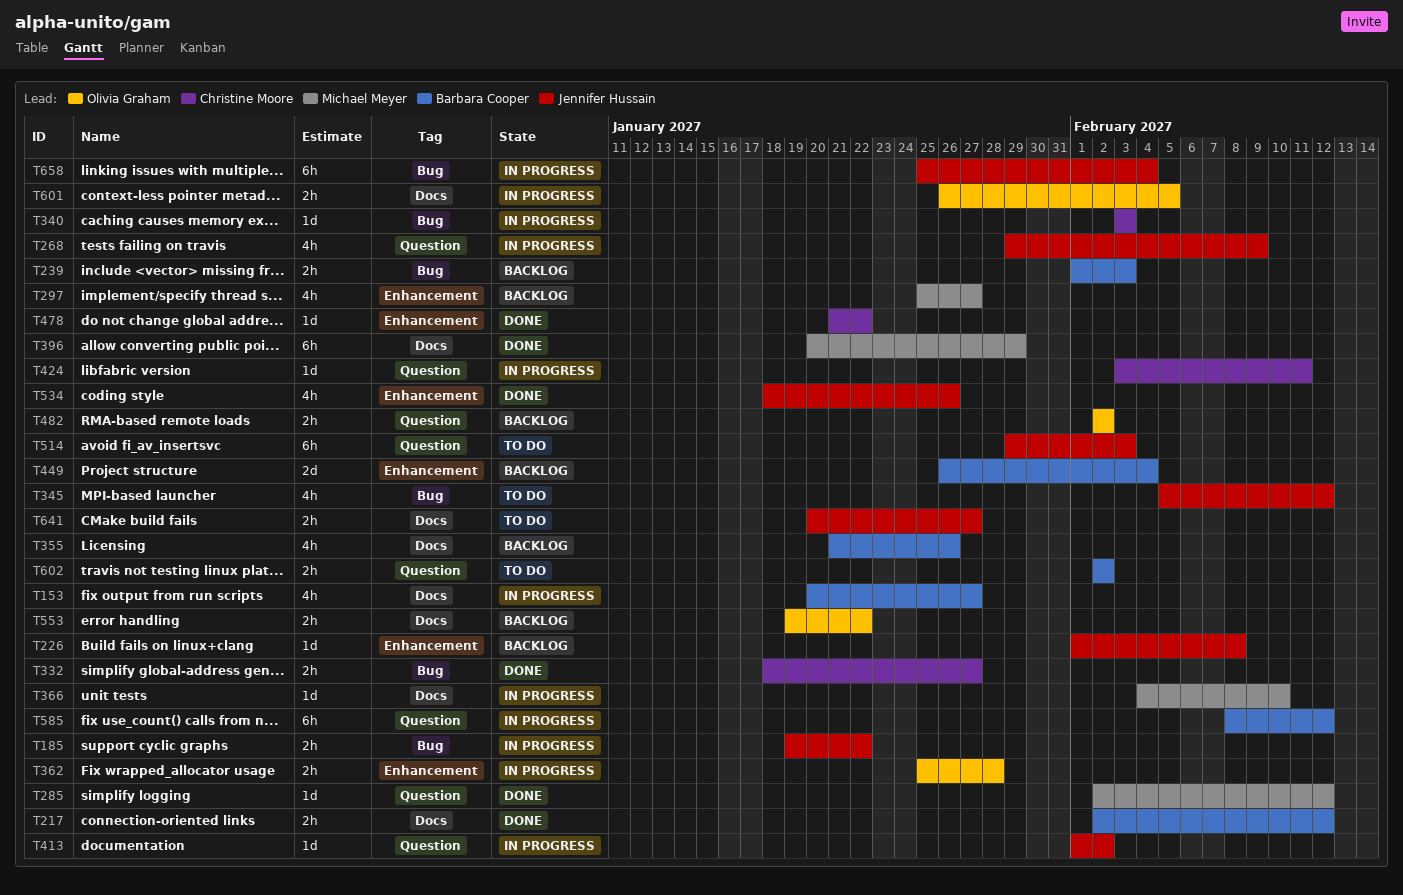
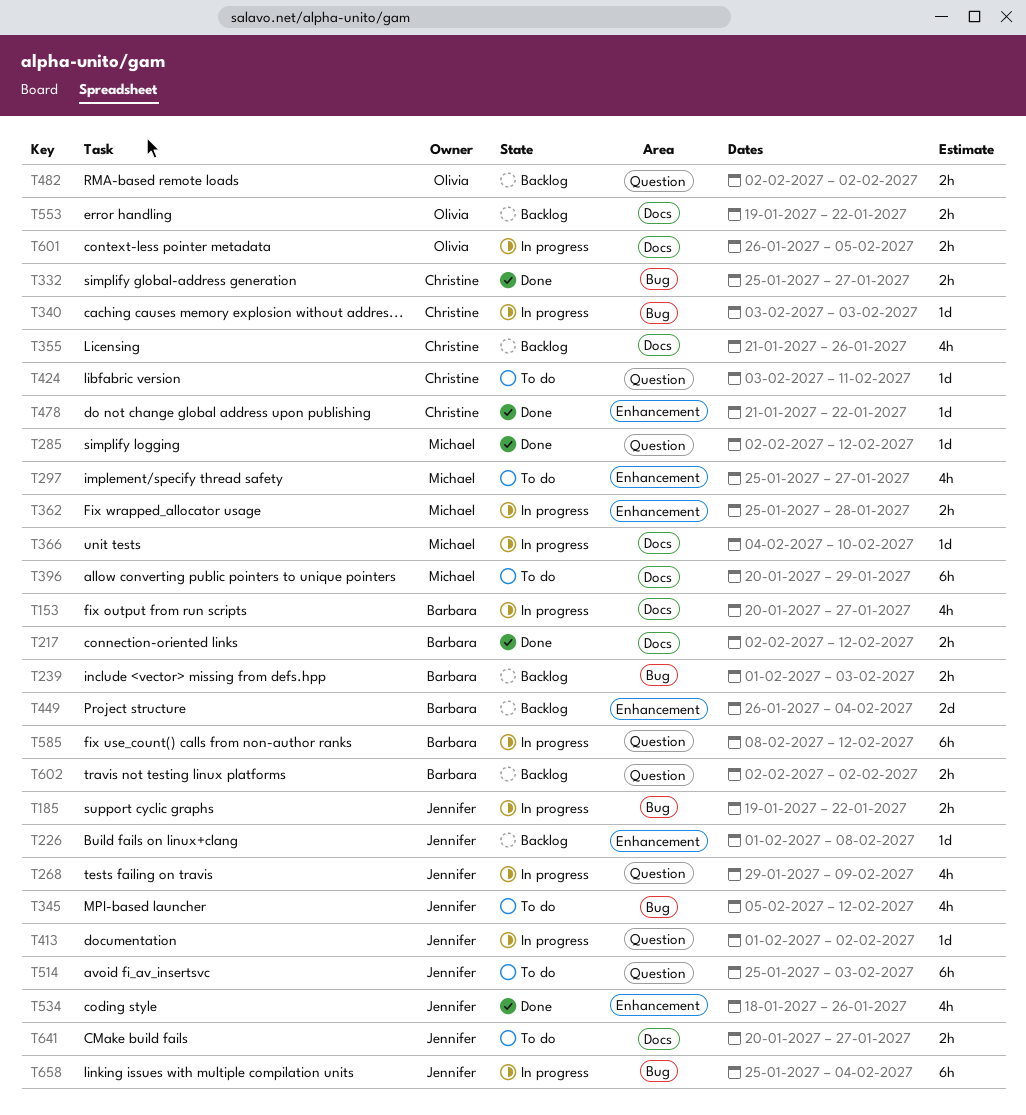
T297, status: Backlog -> To do
T332, start: Jan 18 -> Jan 25
T355, owner: Barbara Cooper -> Christine Moore
T362, owner: Olivia Graham -> Michael Meyer
T396, status: Done -> To do
T424, status: In progress -> To do
T514, start: Jan 29 -> Jan 25
T602, status: To do -> Backlog

